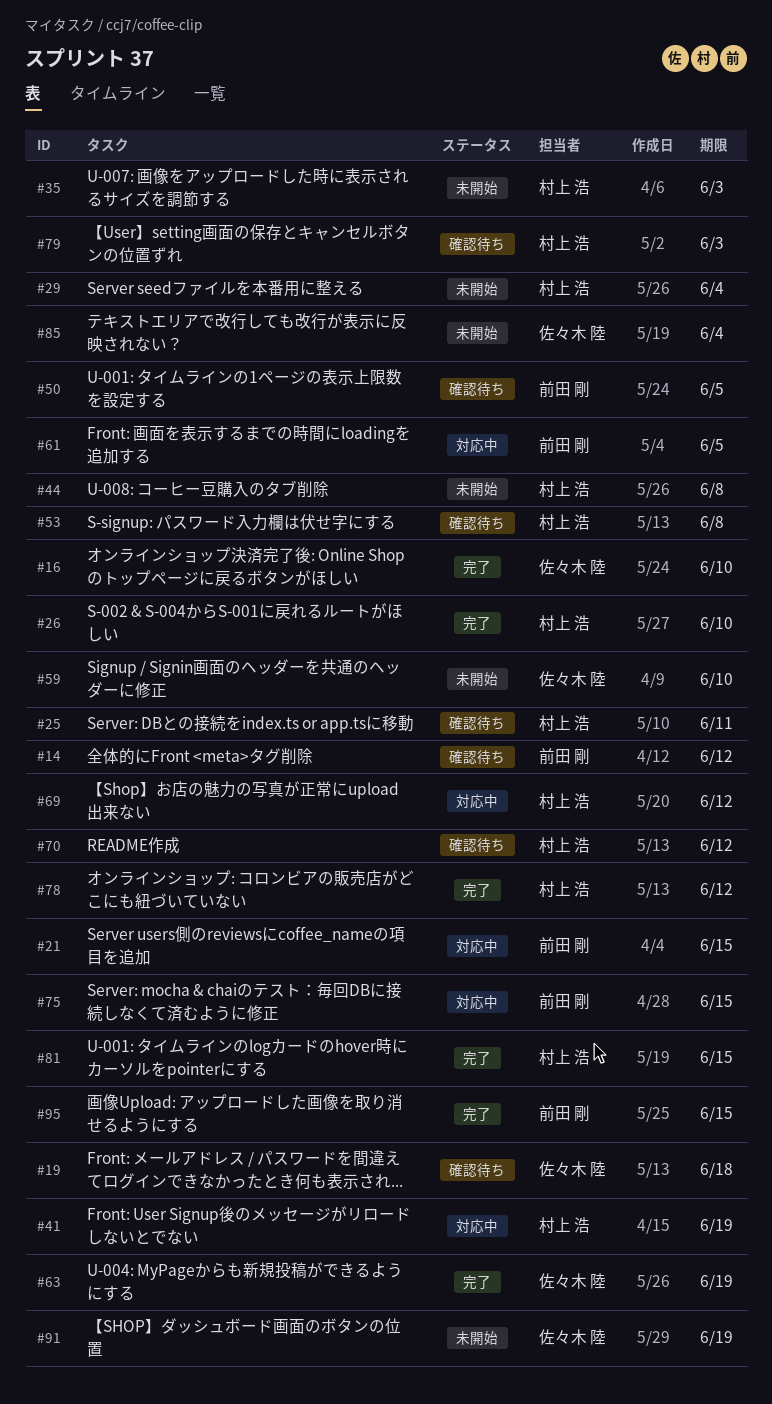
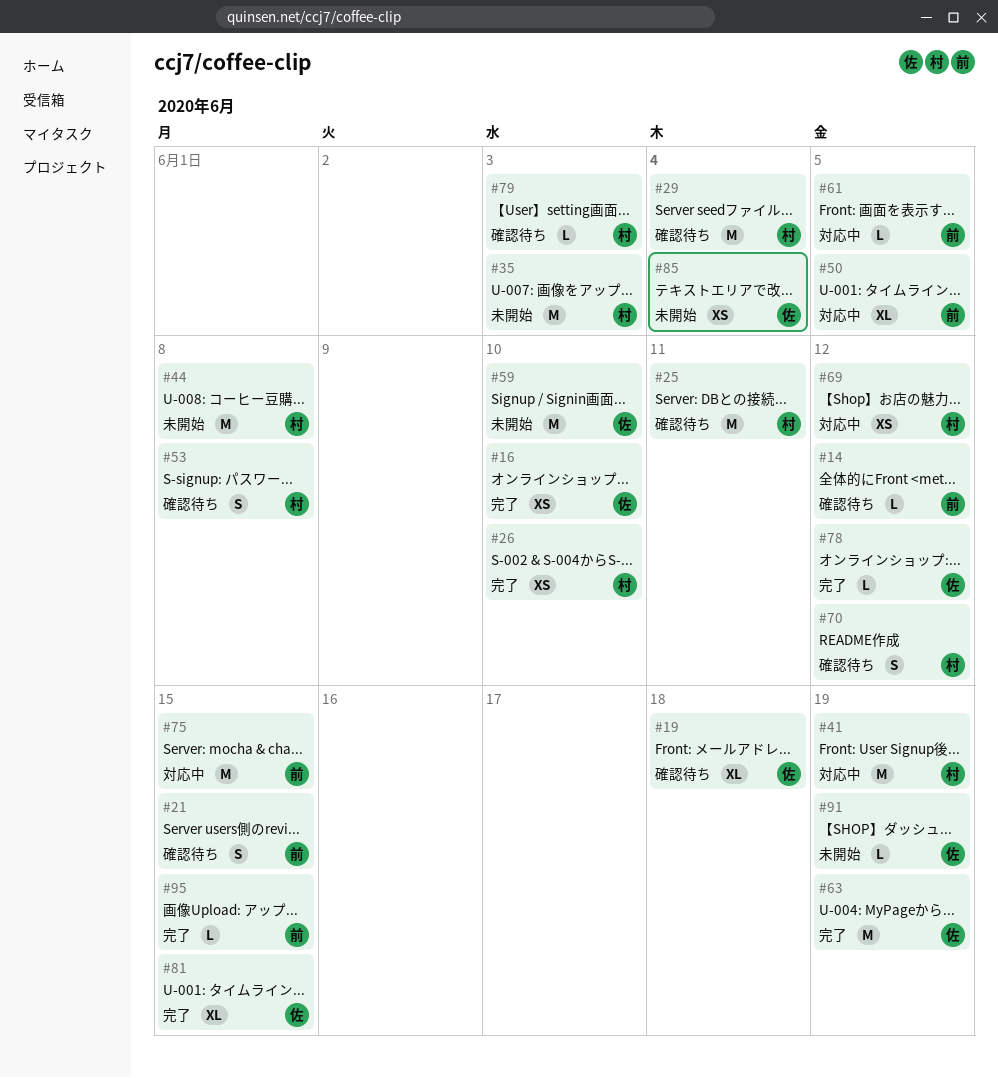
#21, status: 対応中 -> 確認待ち
#29, status: 未開始 -> 確認待ち
#50, status: 確認待ち -> 対応中
#78, owner: 村上 浩 -> 佐々木 陸
#81, owner: 村上 浩 -> 佐々木 陸

